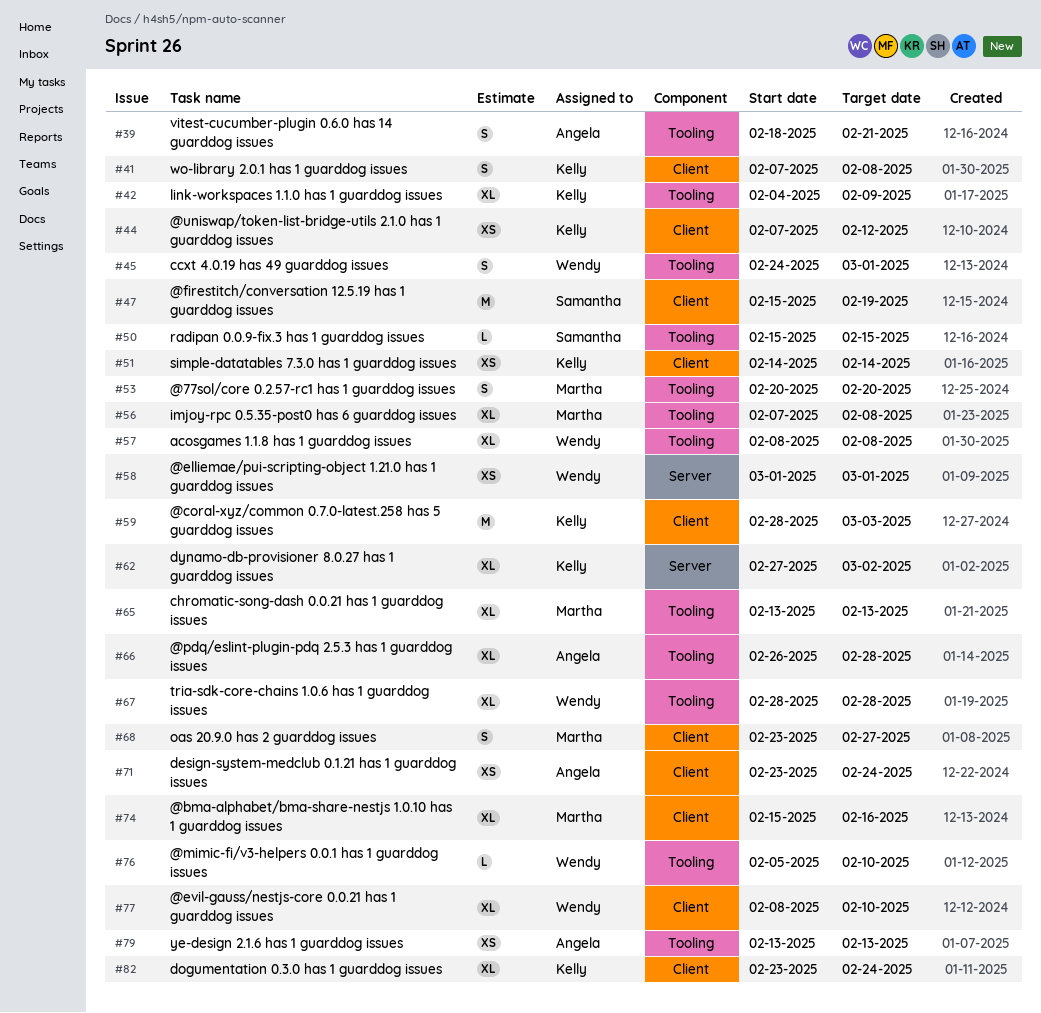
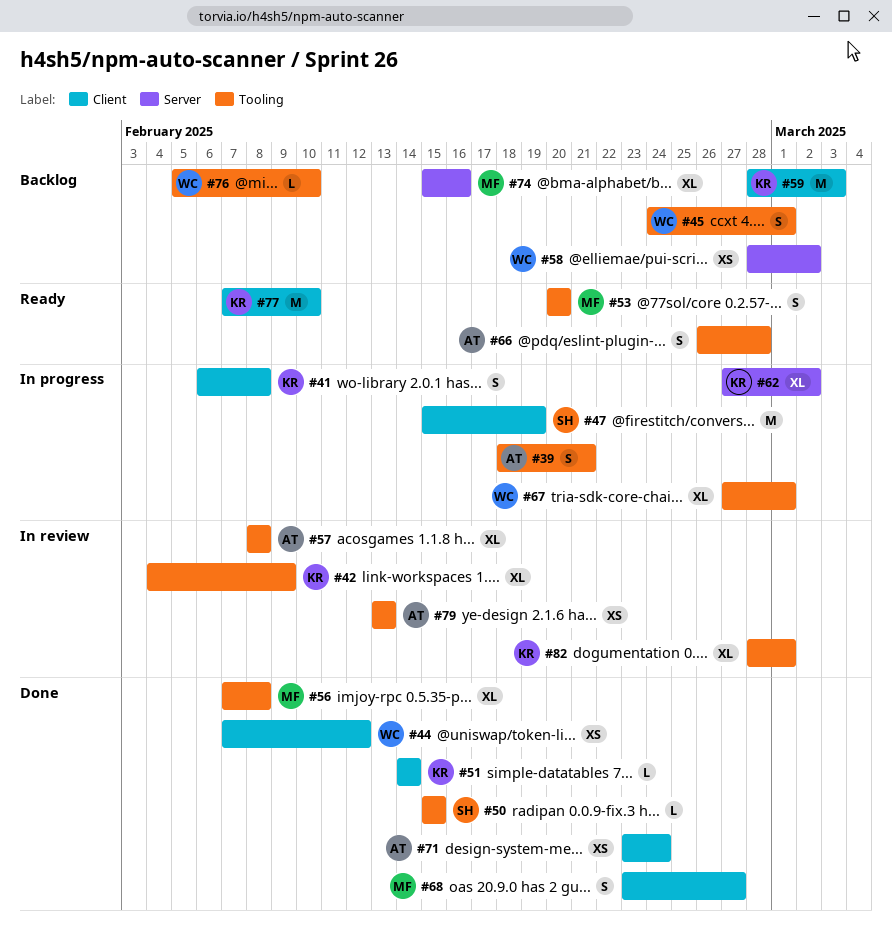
#41, start: Feb 7 -> Feb 6
#44, owner: Kelly -> Wendy
#51, estimate: XS -> L
#57, owner: Wendy -> Angela
#58, start: Mar 1 -> Feb 28
#58, due: Mar 1 -> Mar 2
#65: present -> none
#66, estimate: XL -> S
#67, start: Feb 28 -> Feb 27
#67, due: Feb 28 -> Mar 1
#74, label: Client -> Server
#77, owner: Wendy -> Kelly
#77, estimate: XL -> M
#77, start: Feb 8 -> Feb 7
#82, label: Client -> Tooling
#82, start: Feb 23 -> Feb 28
#82, due: Feb 24 -> Mar 1

